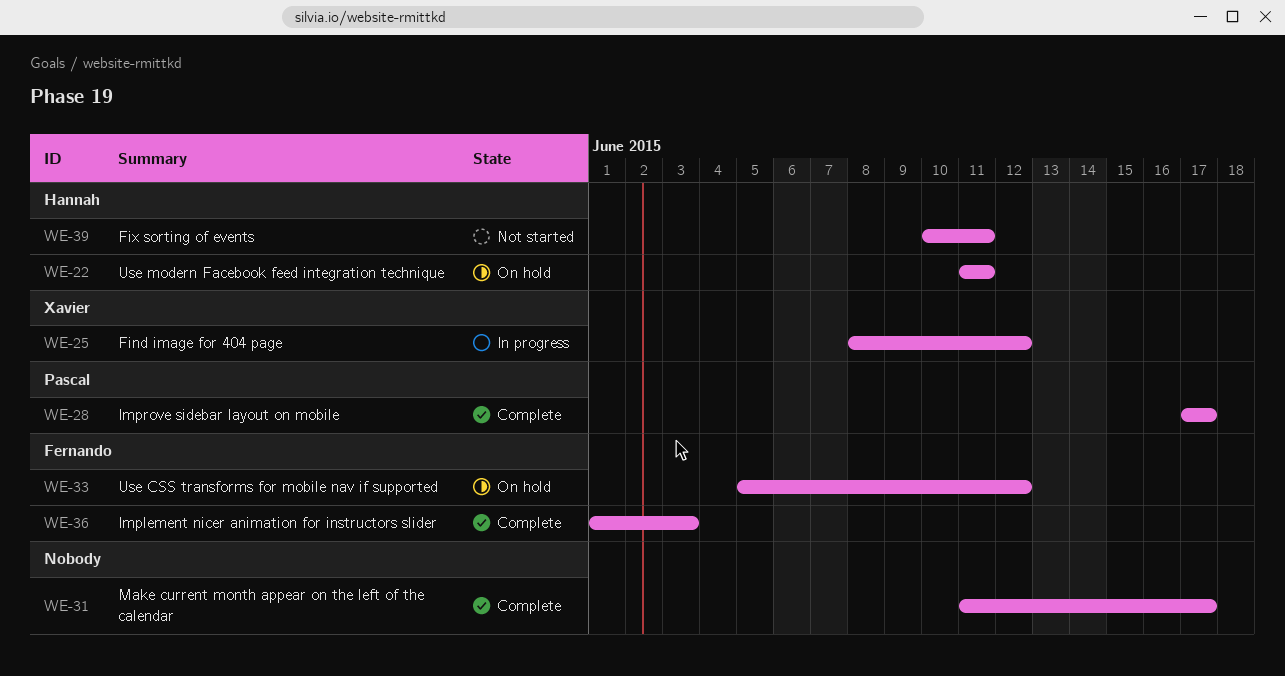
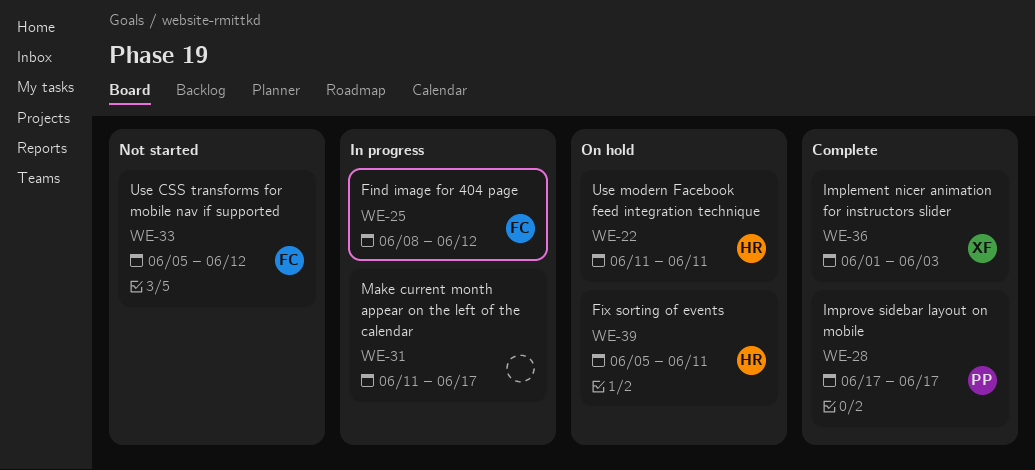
WE-25, owner: Xavier -> Fernando
WE-31, status: Complete -> In progress
WE-33, status: On hold -> Not started
WE-36, owner: Fernando -> Xavier
WE-39, status: Not started -> On hold
WE-39, start: Jun 10 -> Jun 5

